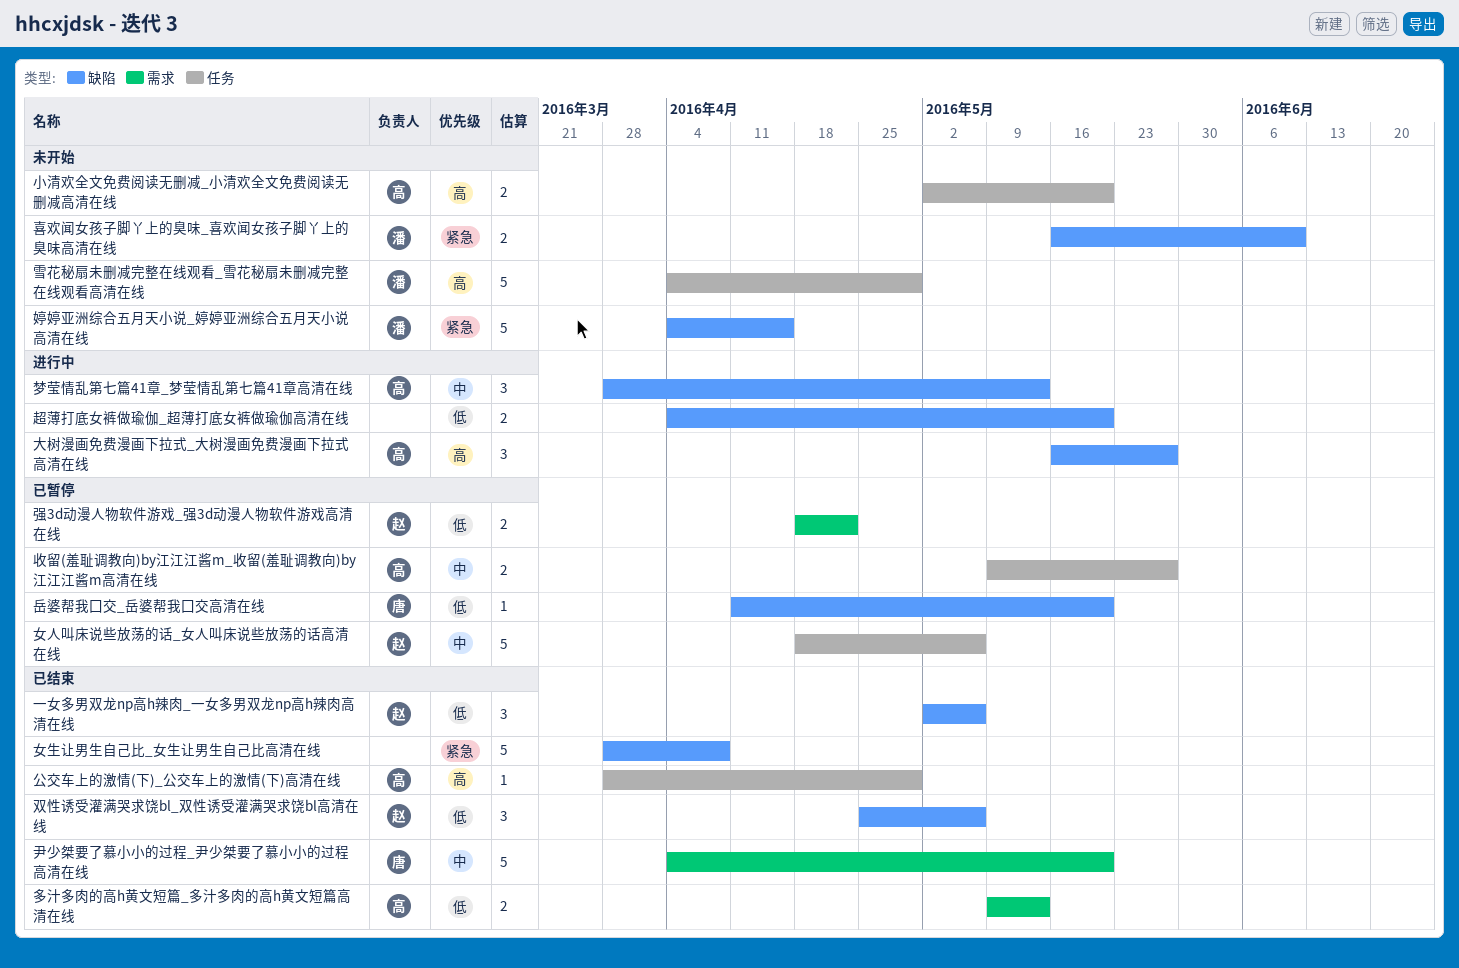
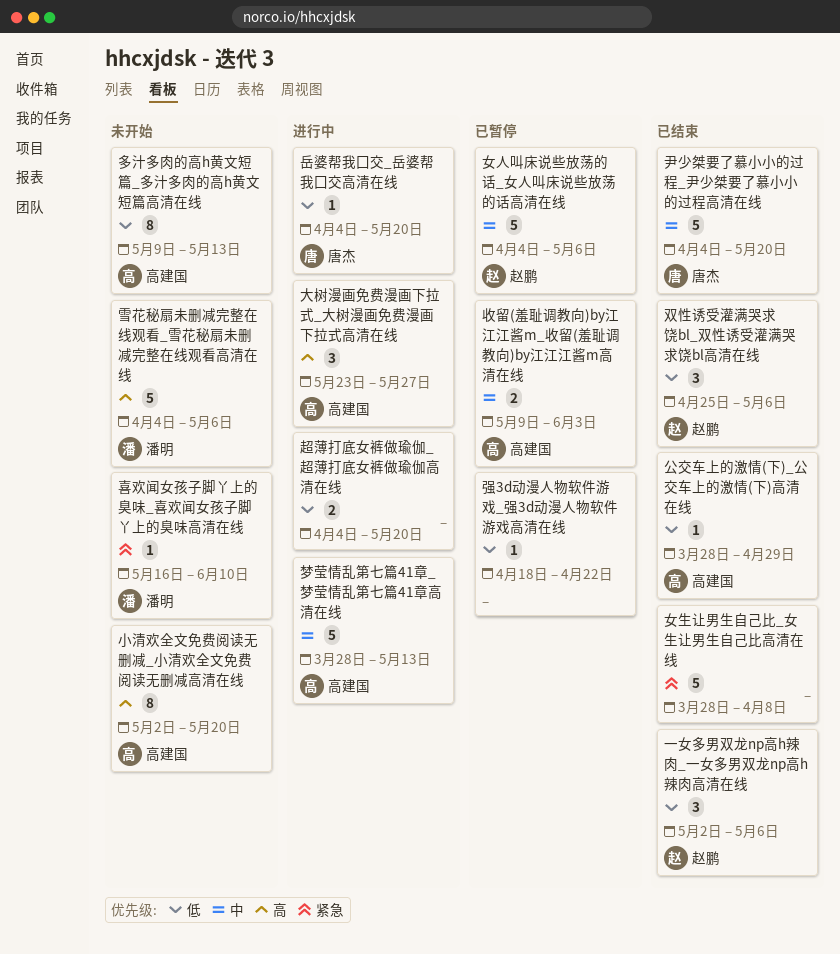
公交车上的激情(下)_公交车上的激情(下)高清在线, priority: 高 -> 低
喜欢闻女孩子脚丫上的臭味_喜欢闻女孩子脚丫上的臭味高清在线, estimate: 2 -> 1
多汁多肉的高h黄文短篇_多汁多肉的高h黄文短篇高清在线, status: 已结束 -> 未开始
多汁多肉的高h黄文短篇_多汁多肉的高h黄文短篇高清在线, estimate: 2 -> 8
大树漫画免费漫画下拉式_大树漫画免费漫画下拉式高清在线, start: May 16 -> May 23
女人叫床说些放荡的话_女人叫床说些放荡的话高清在线, start: Apr 18 -> Apr 4
婷婷亚洲综合五月天小说_婷婷亚洲综合五月天小说高清在线: present -> none
小清欢全文免费阅读无删减_小清欢全文免费阅读无删减高清在线, estimate: 2 -> 8
岳婆帮我囗交_岳婆帮我囗交高清在线, status: 已暂停 -> 进行中
岳婆帮我囗交_岳婆帮我囗交高清在线, start: Apr 11 -> Apr 4
强3d动漫人物软件游戏_强3d动漫人物软件游戏高清在线, owner: 赵鹏 -> none
强3d动漫人物软件游戏_强3d动漫人物软件游戏高清在线, estimate: 2 -> 1
收留(羞耻调教向)by江江江酱m_收留(羞耻调教向)by江江江酱m高清在线, due: May 27 -> Jun 3
梦莹情乱第七篇41章_梦莹情乱第七篇41章高清在线, estimate: 3 -> 5
雪花秘扇未删减完整在线观看_雪花秘扇未删减完整在线观看高清在线, due: Apr 29 -> May 6

